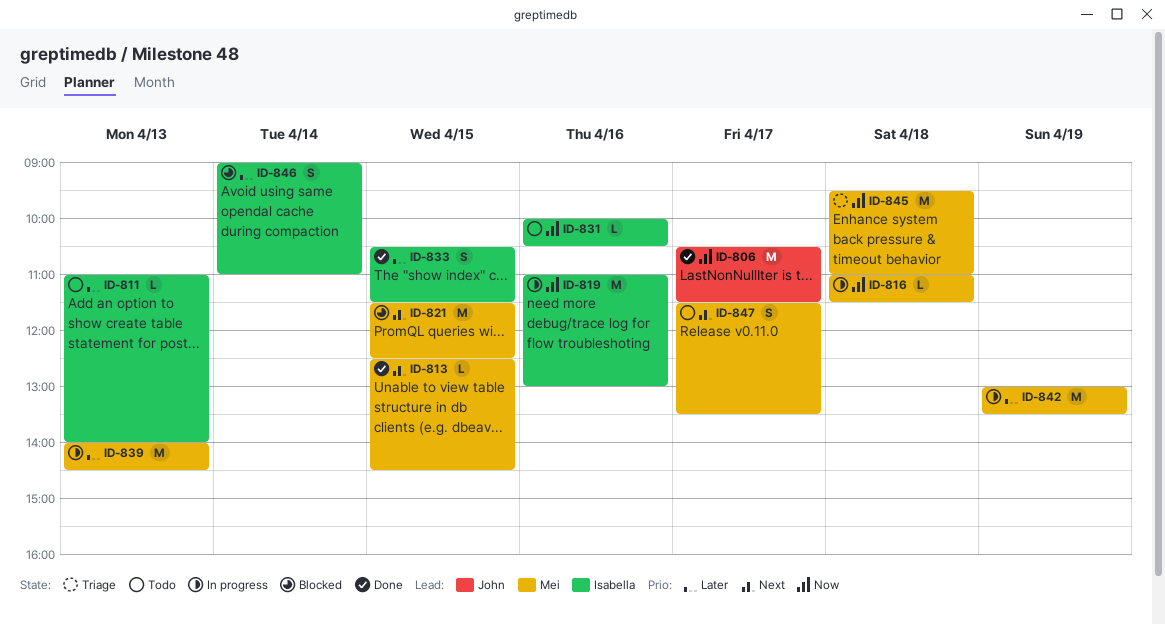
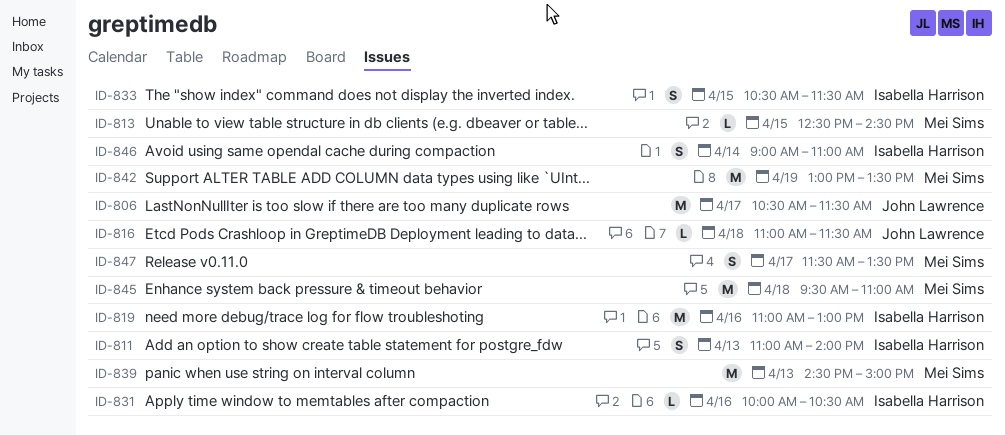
ID-811, estimate: L -> S
ID-816, owner: Mei Sims -> John Lawrence
ID-821: present -> none
ID-839, begins: 14:00 -> 14:30
ID-839, ends: 14:30 -> 15:00

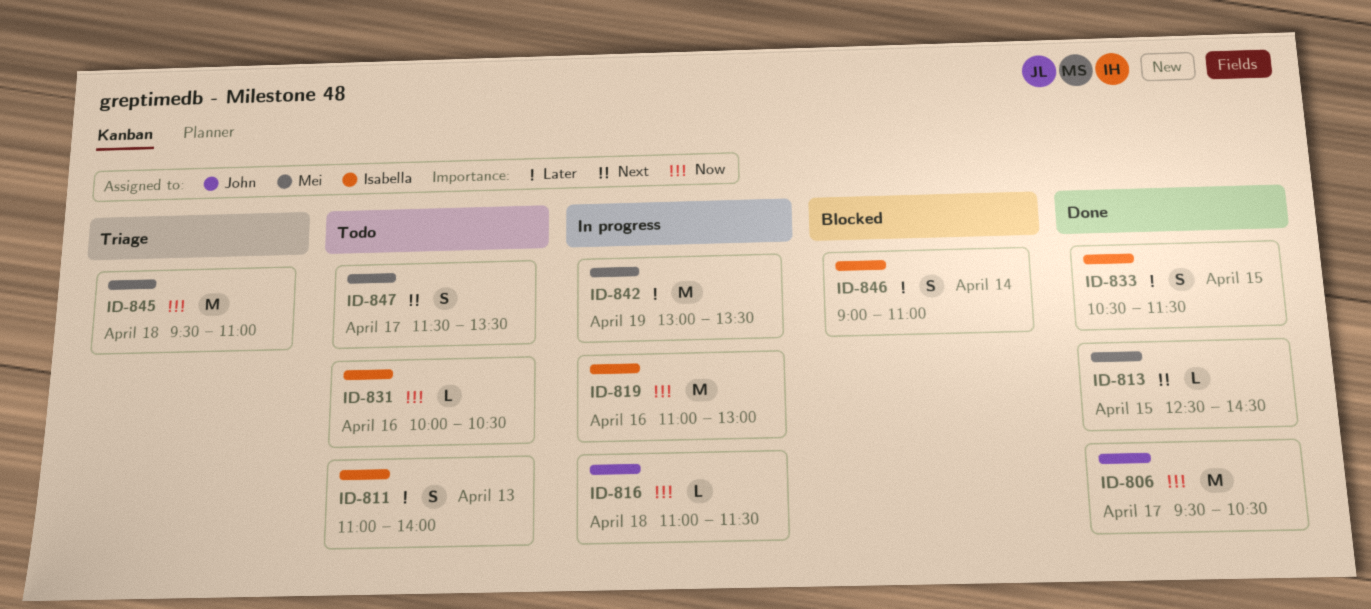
ID-806, begins: 10:30 -> 09:30
ID-806, ends: 11:30 -> 10:30
ID-839: present -> none

